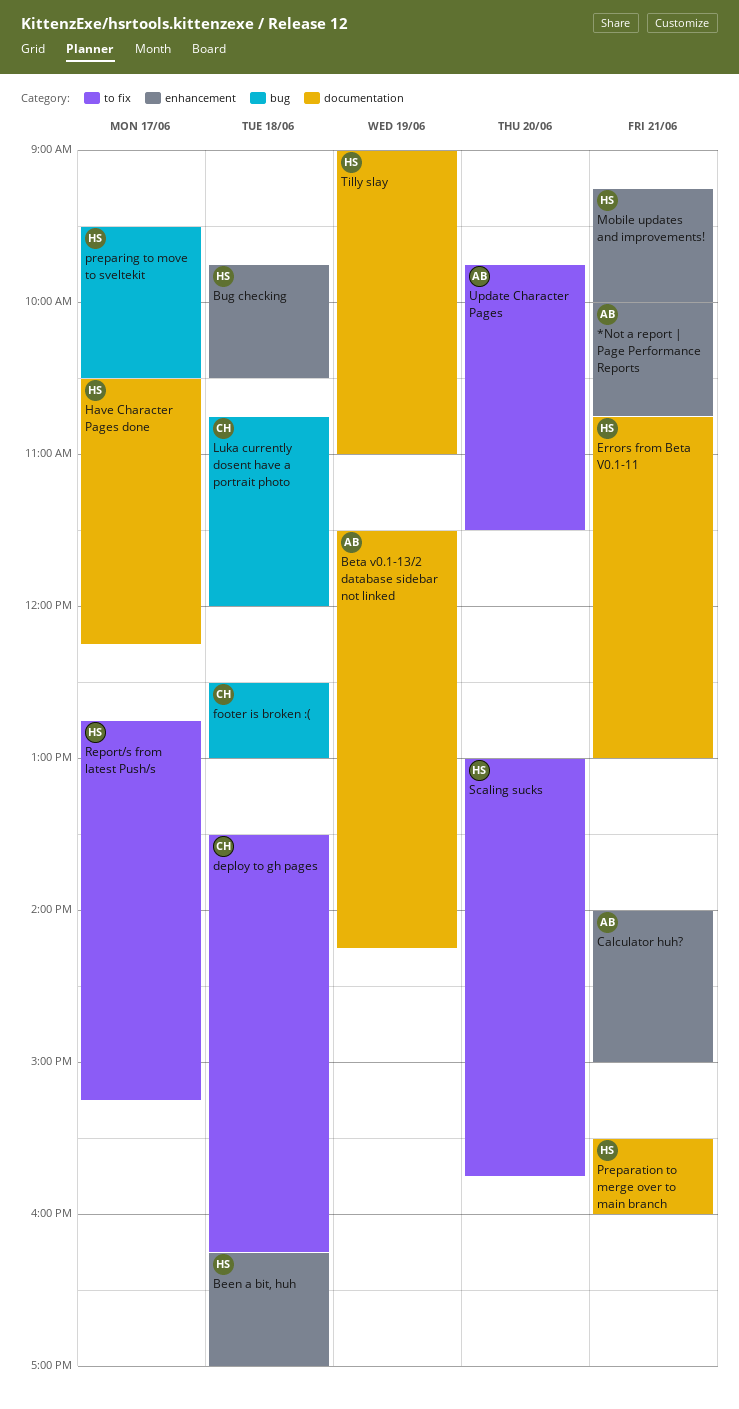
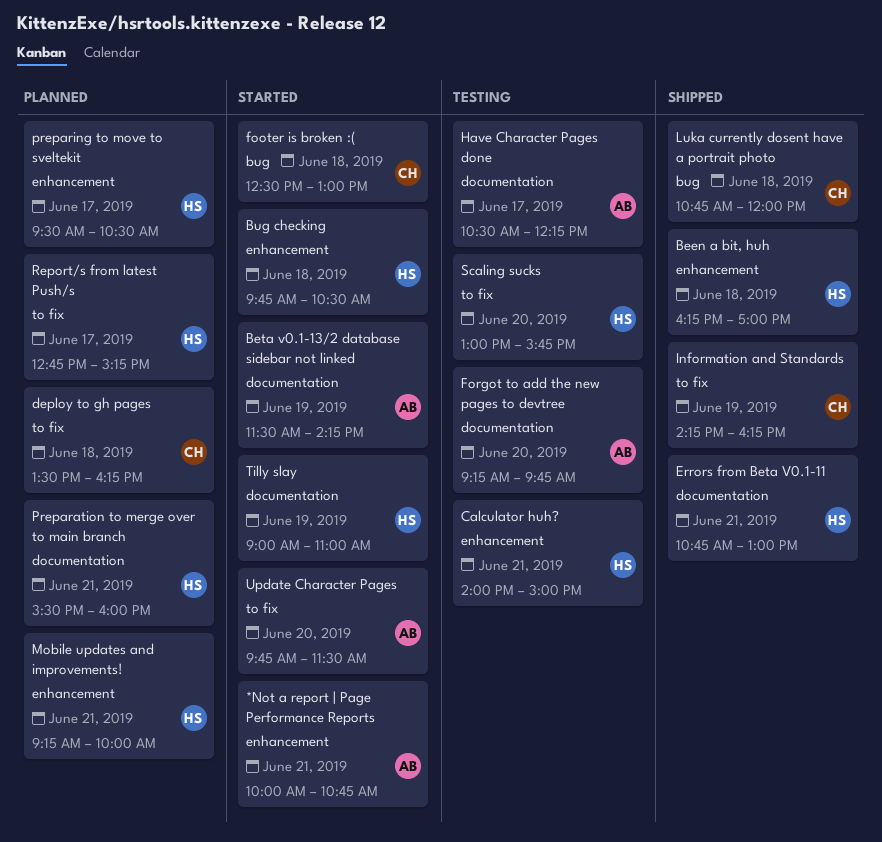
Calculator huh?, owner: AB -> HS
Forgot to add the new pages to devtree: none -> present
Have Character Pages done, owner: HS -> AB
Information and Standards: none -> present
preparing to move to sveltekit, label: bug -> enhancement

